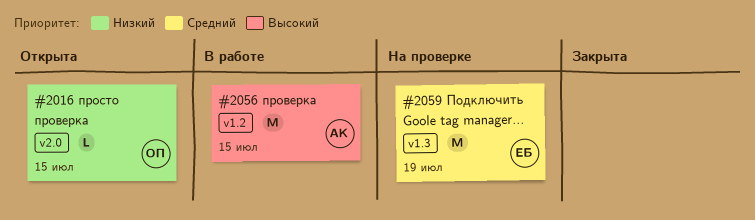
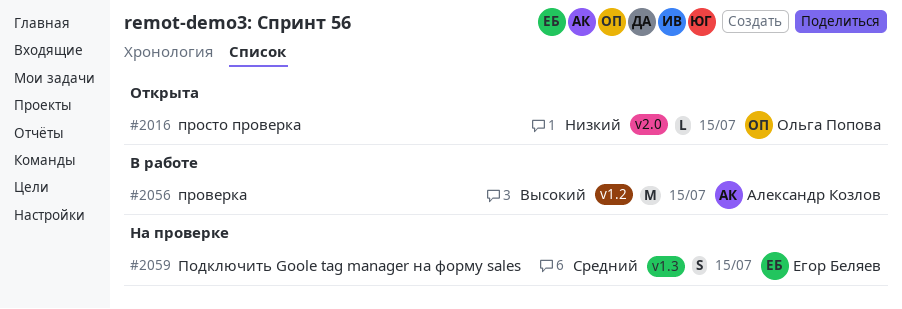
#2059, estimate: M -> S
#2059, due: Jul 19 -> Jul 15

